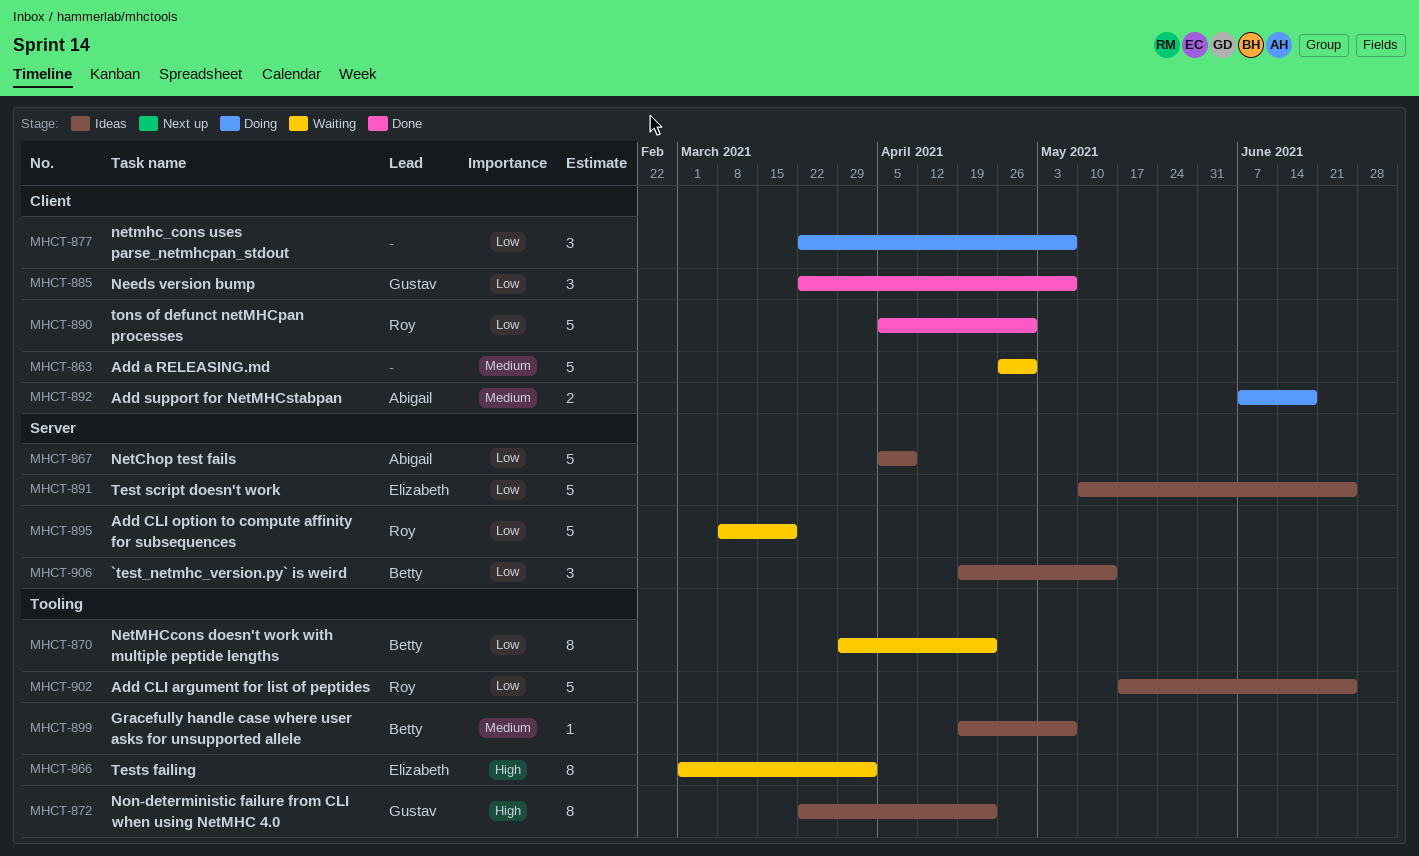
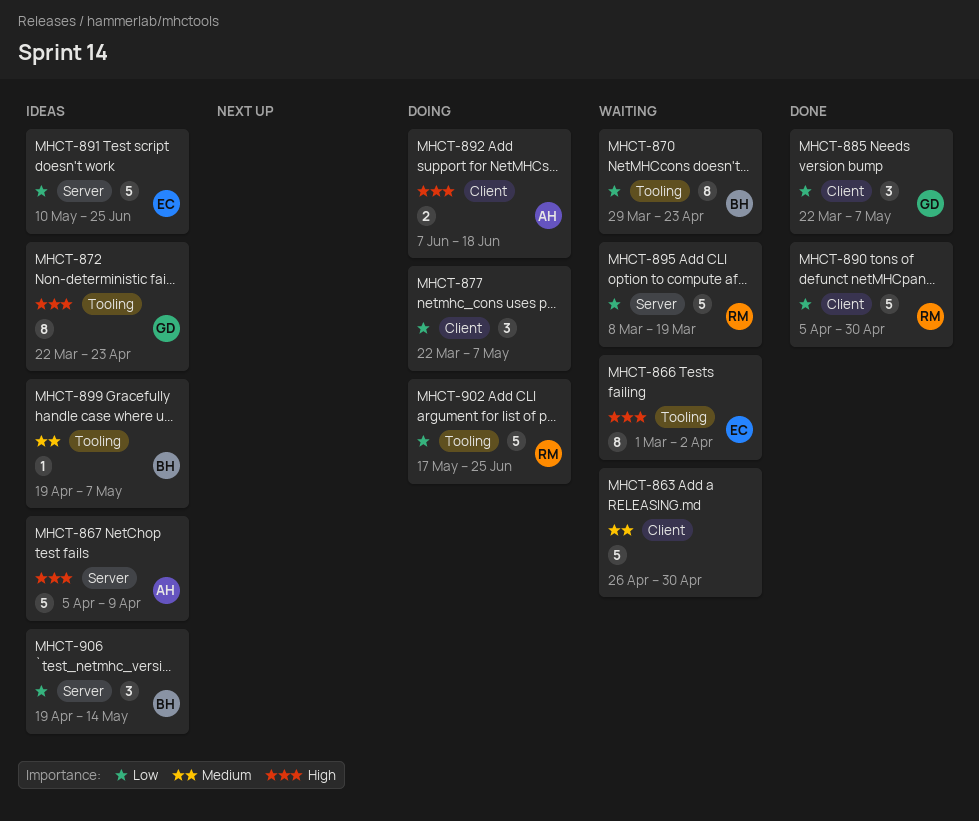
MHCT-867, priority: Low -> High
MHCT-892, priority: Medium -> High
MHCT-902, status: Ideas -> Doing

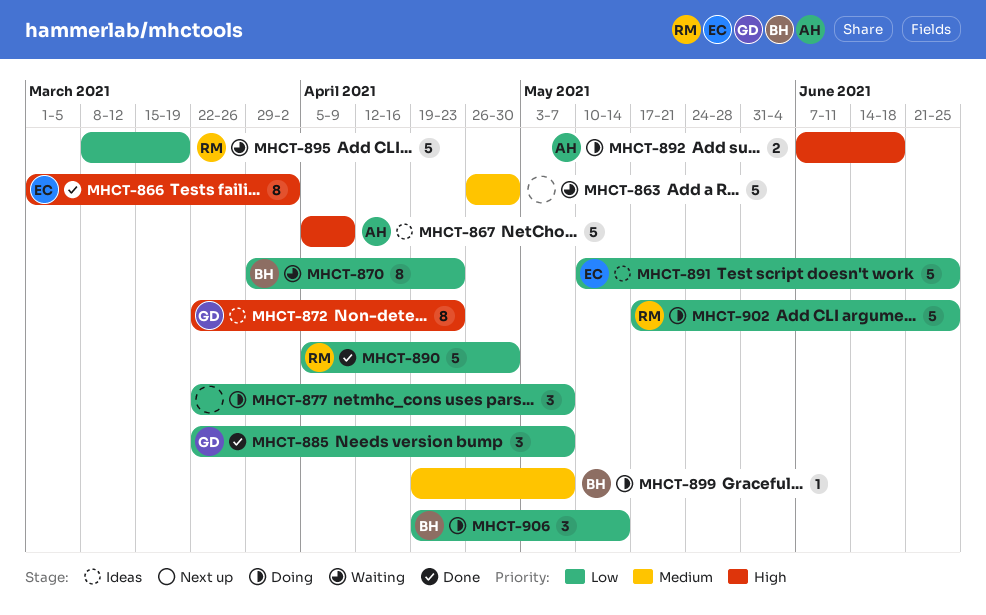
MHCT-866, status: Waiting -> Done
MHCT-899, status: Ideas -> Doing
MHCT-906, status: Ideas -> Doing

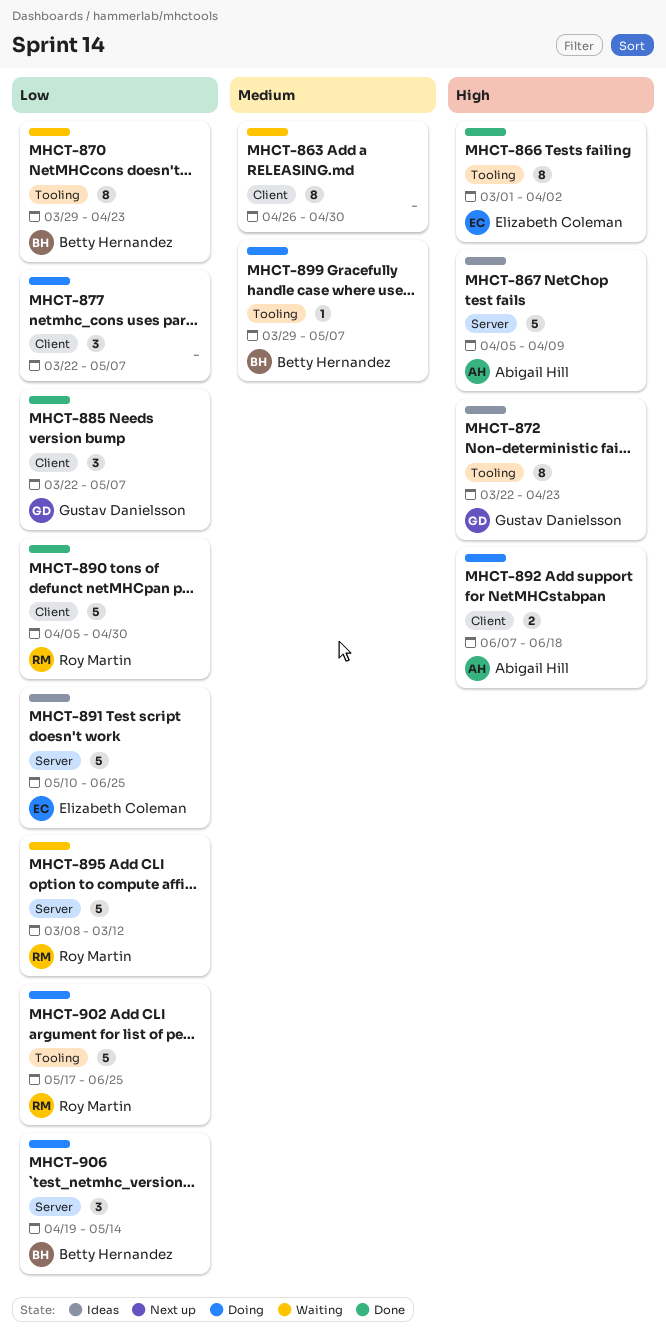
MHCT-863, estimate: 5 -> 8
MHCT-895, due: Mar 19 -> Mar 12
MHCT-899, start: Apr 19 -> Mar 29

